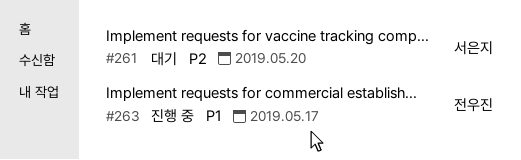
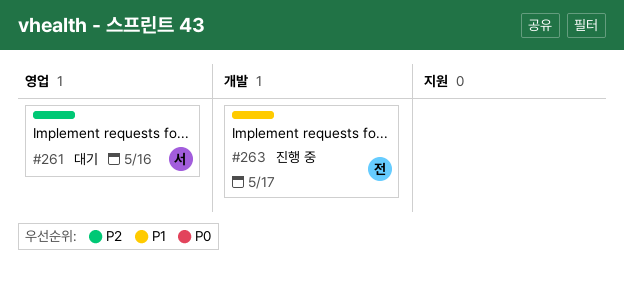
#261, due: May 20 -> May 16

